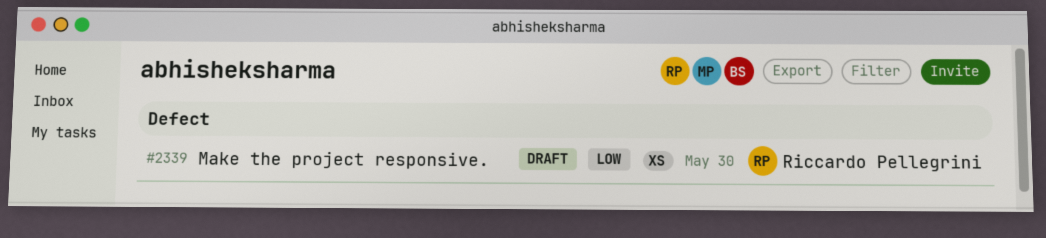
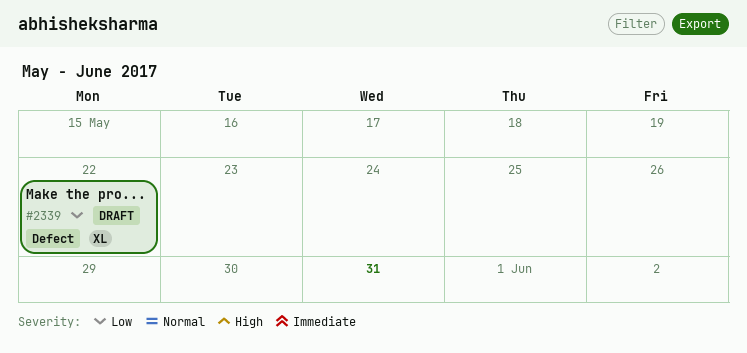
#2339, estimate: XS -> XL
#2339, due: May 30 -> May 22

